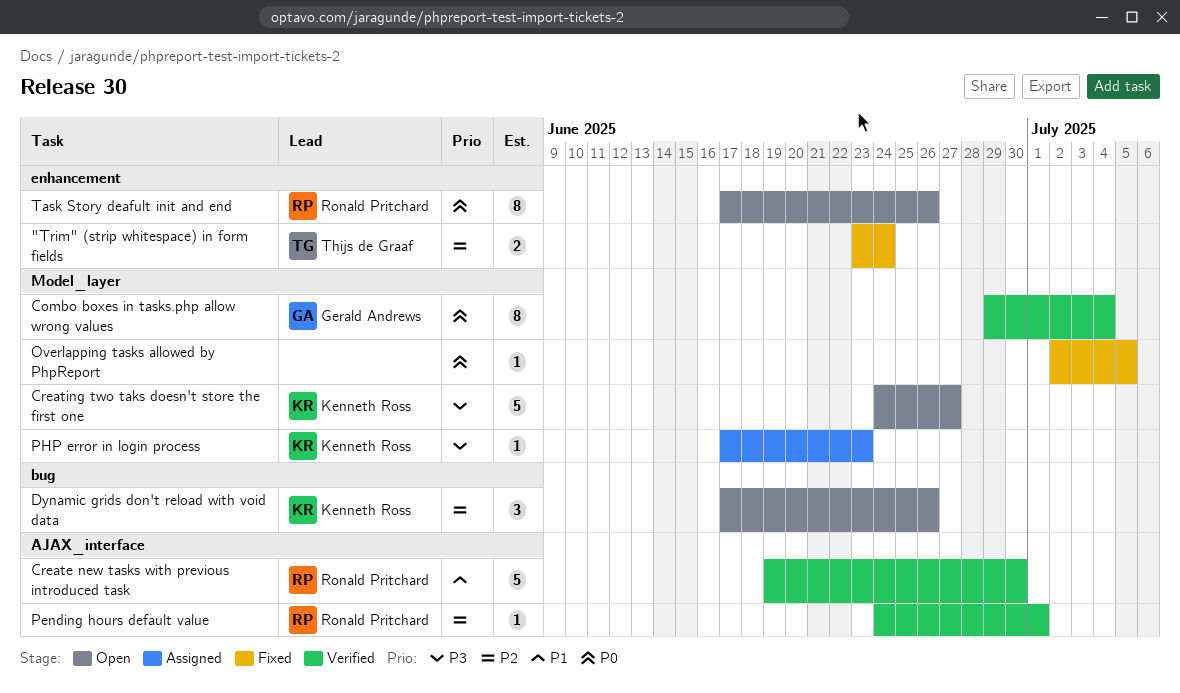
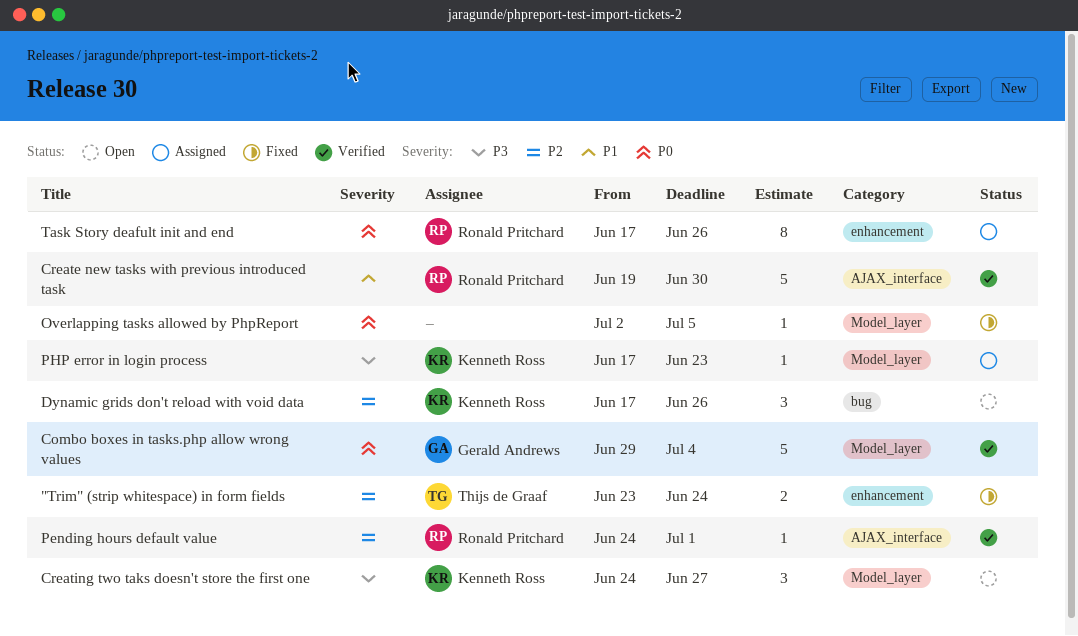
Combo boxes in tasks.php allow wrong values, estimate: 8 -> 5
Creating two taks doesn't store the first one, estimate: 5 -> 3
Task Story deafult init and end, status: Open -> Assigned

